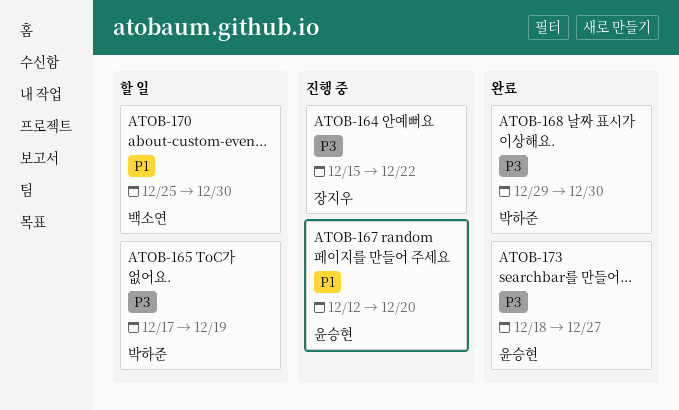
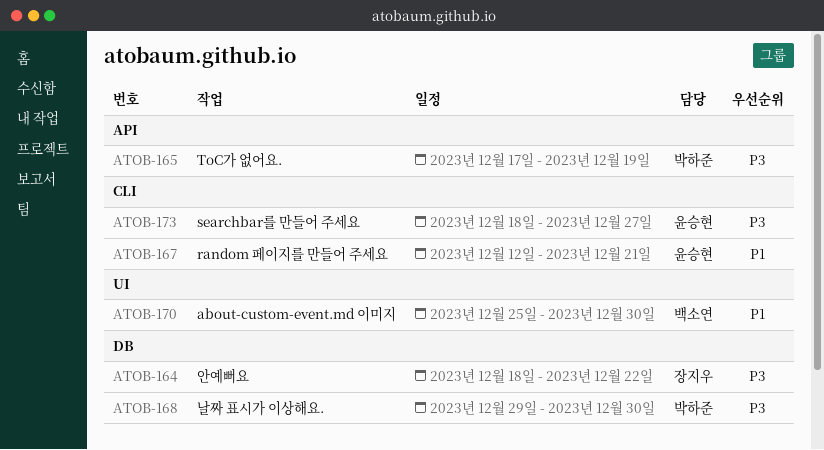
ATOB-164, start: Dec 15 -> Dec 18
ATOB-167, due: Dec 20 -> Dec 21

